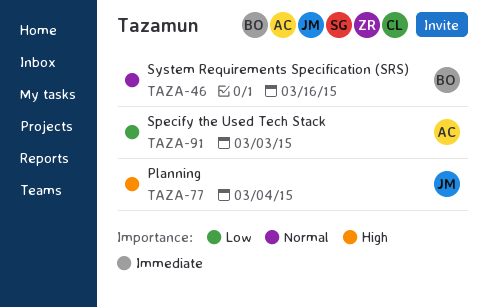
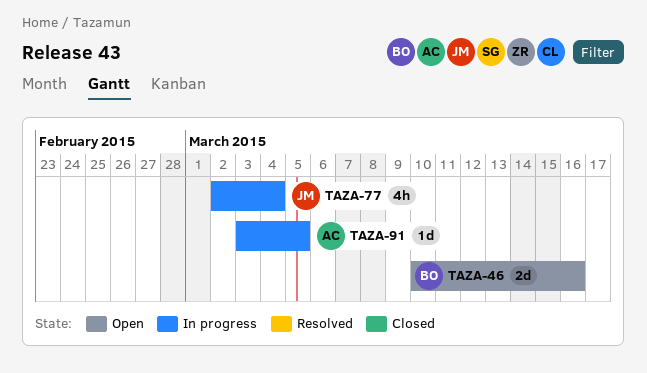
TAZA-91, due: Mar 3 -> Mar 5

